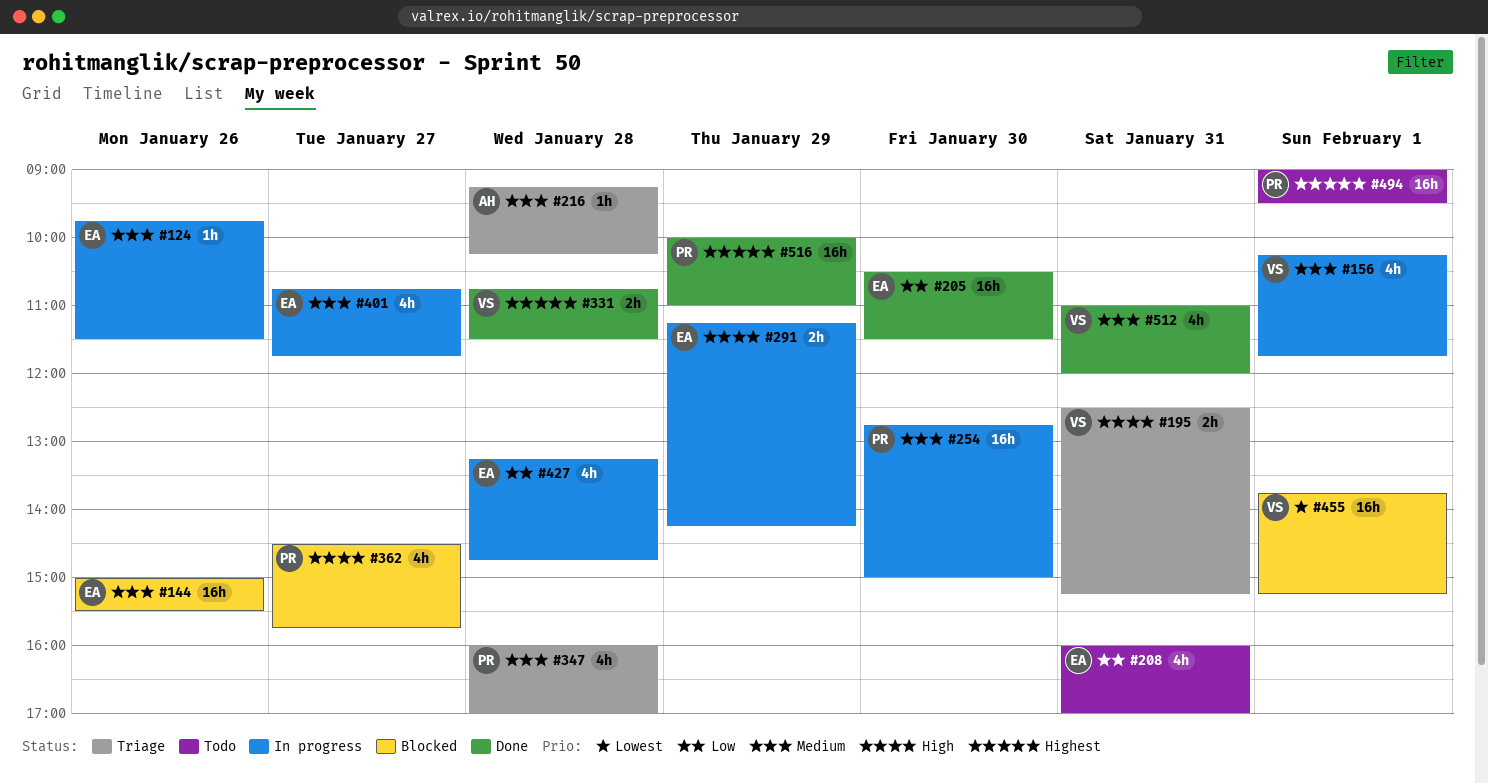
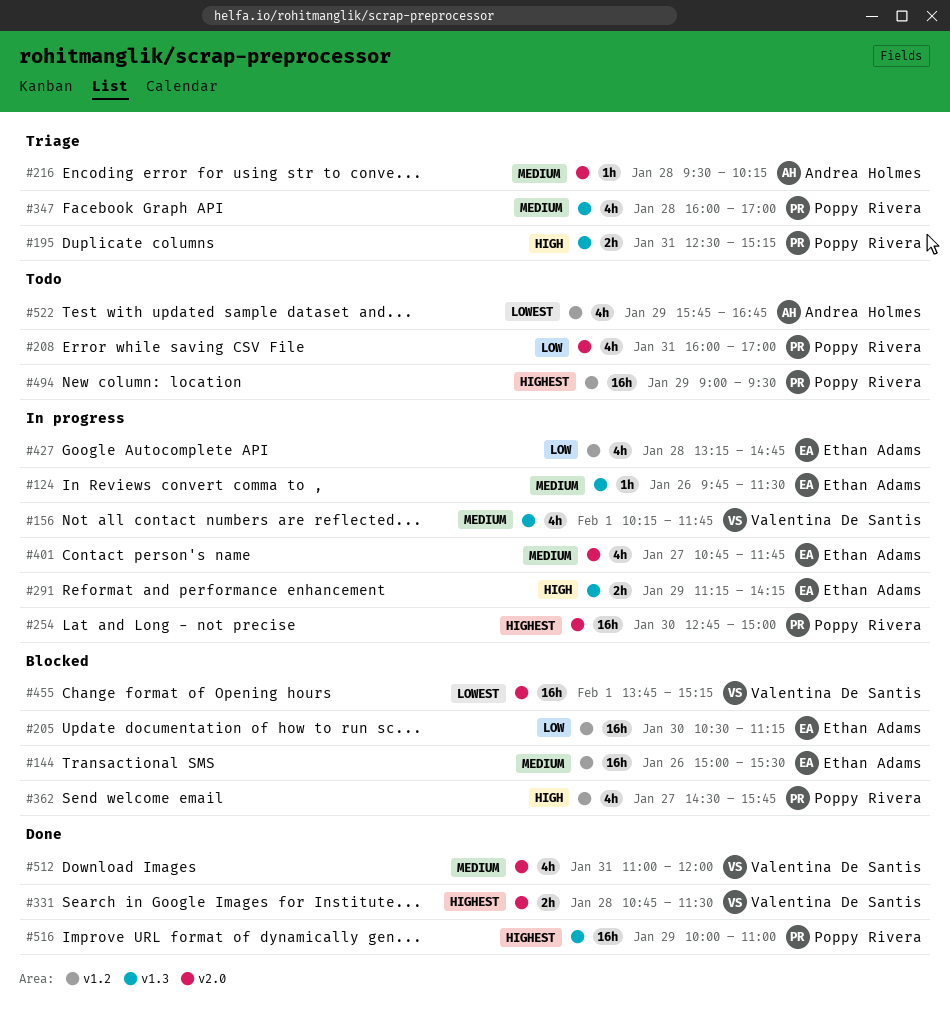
#195, owner: Valentina De Santis -> Poppy Rivera
#205, status: Done -> Blocked
#205, ends: 11:30 -> 11:15
#208, owner: Ethan Adams -> Poppy Rivera
#216, begins: 09:15 -> 09:30
#254, priority: Medium -> Highest
#494, day: Feb 1 -> Jan 29
#522: none -> present

